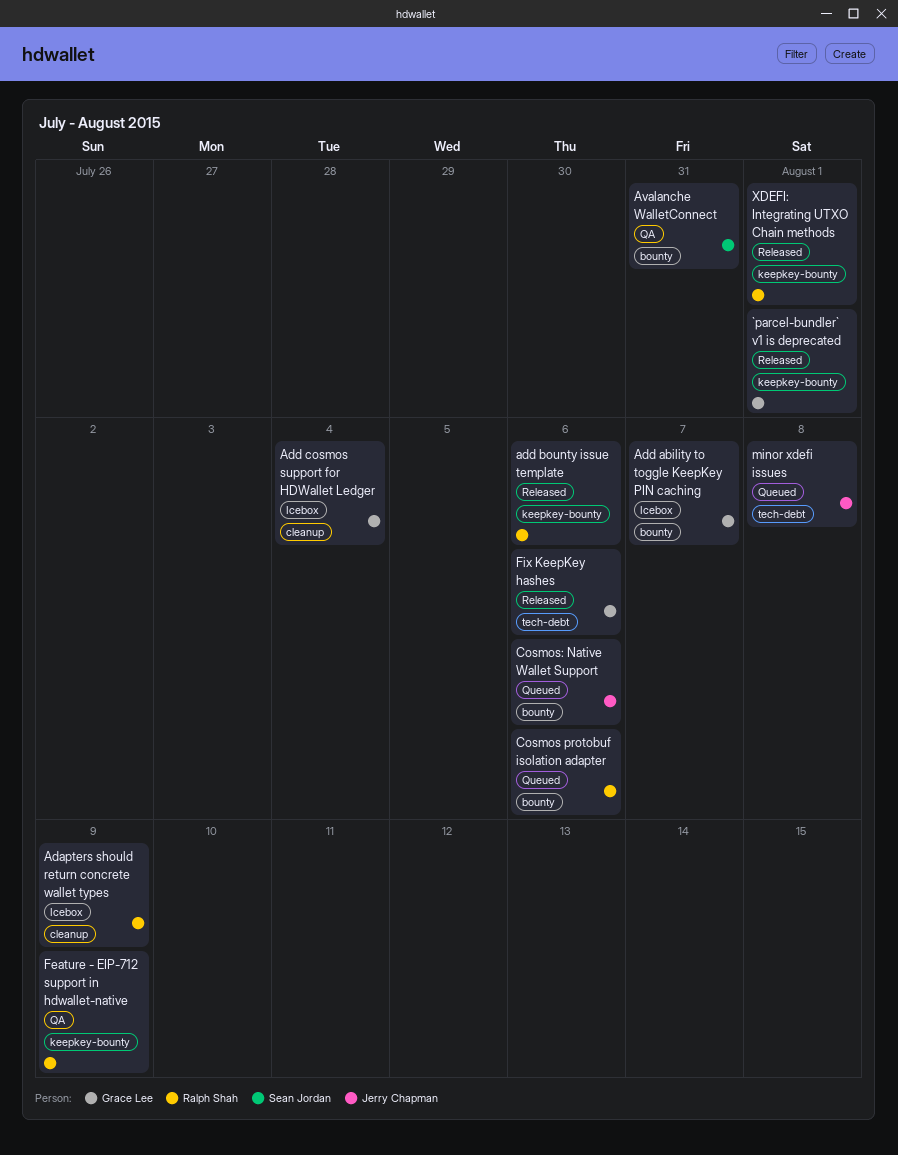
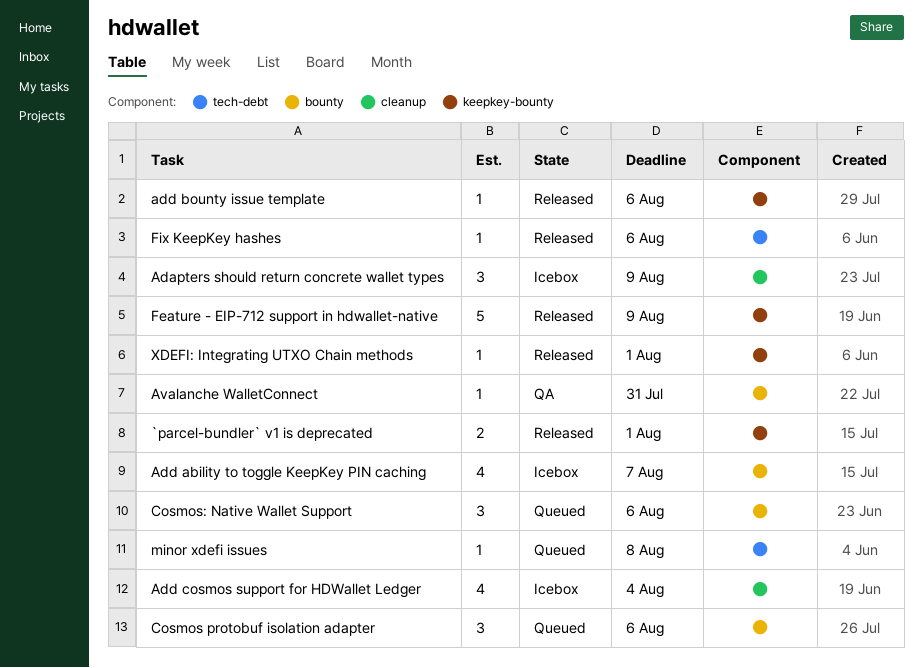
Feature - EIP-712 support in hdwallet-native, status: QA -> Released

